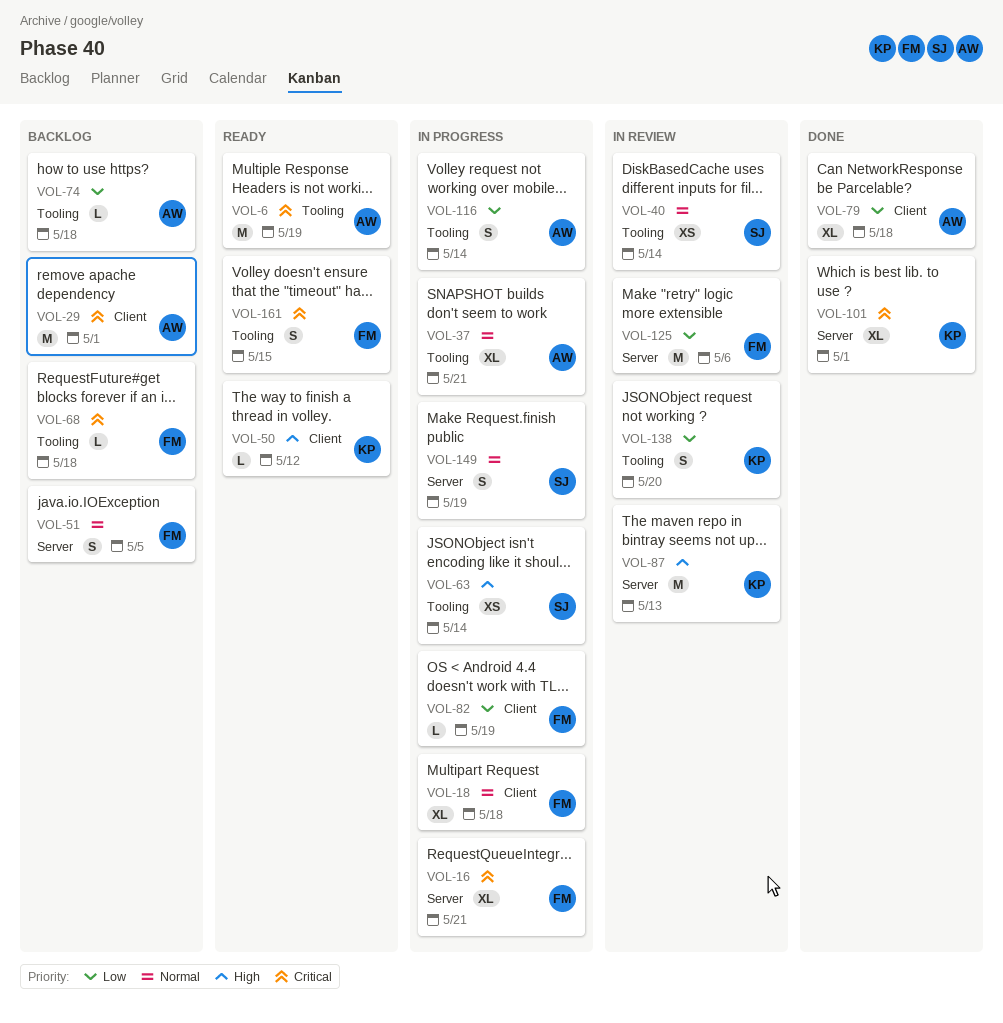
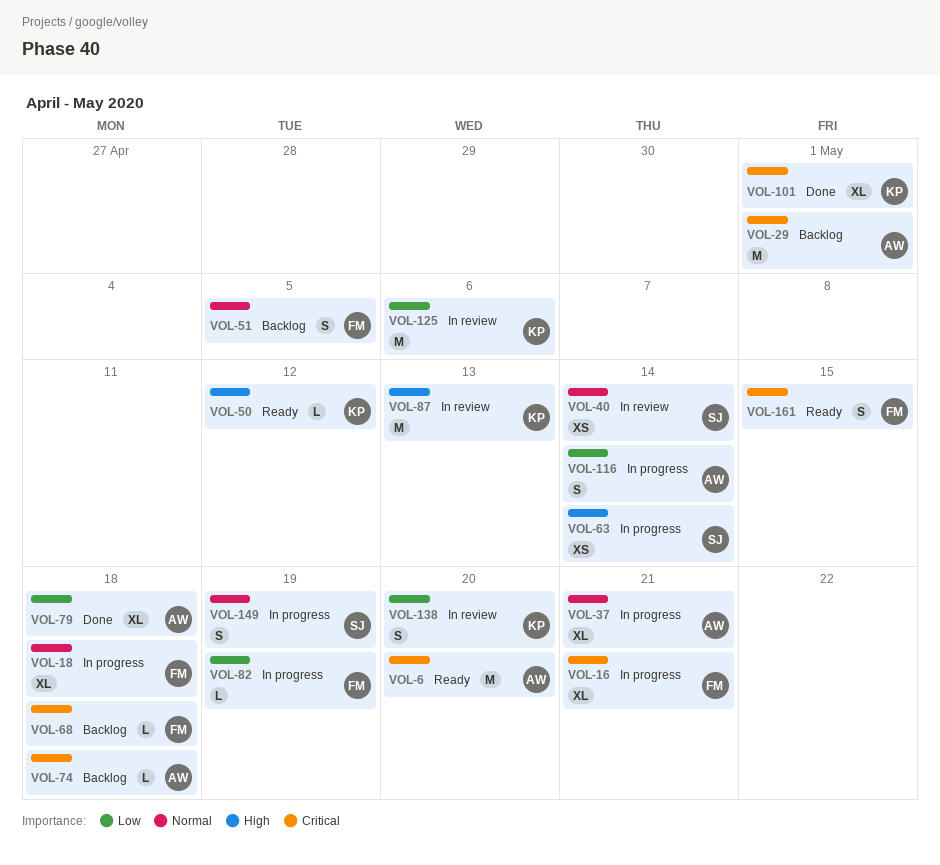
VOL-6, due: May 19 -> May 20
VOL-74, priority: Low -> Critical
VOL-125, owner: FM -> KP

